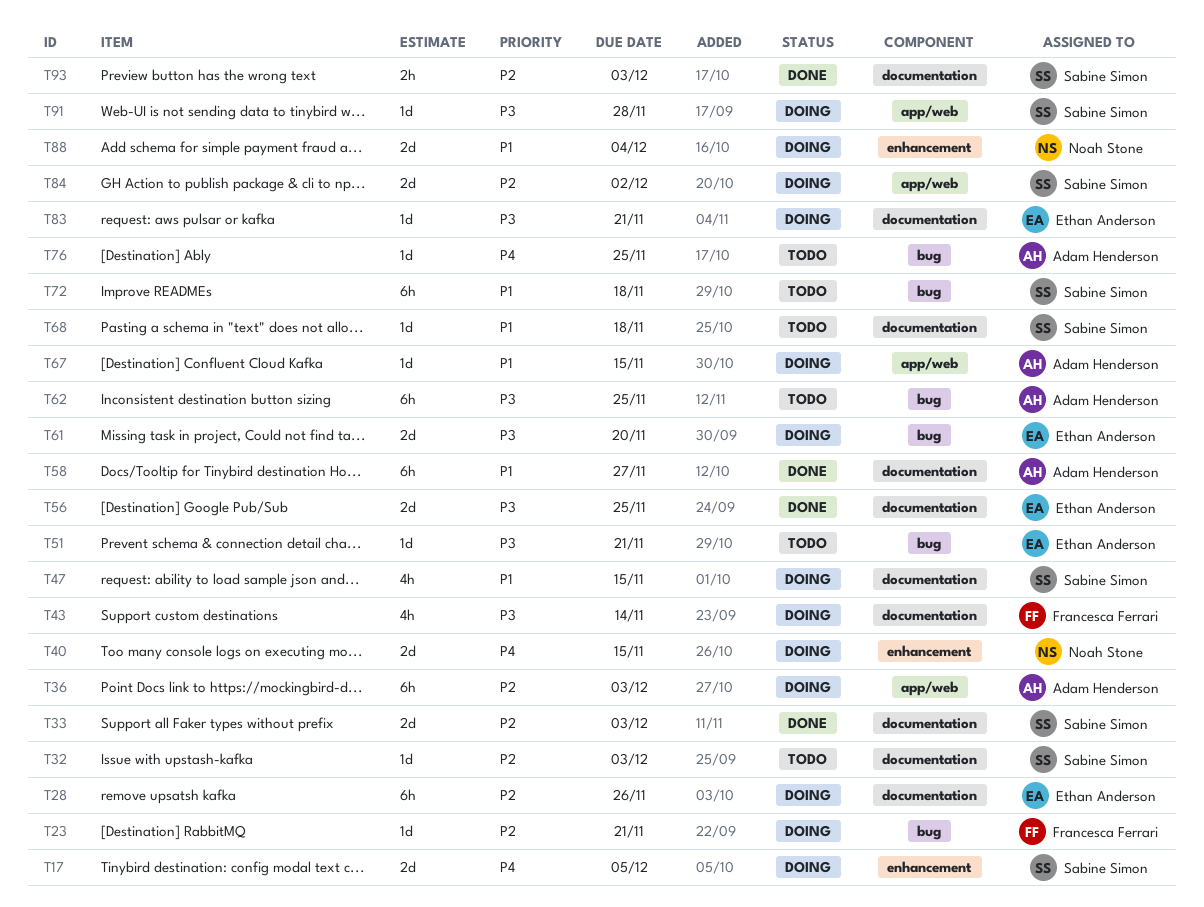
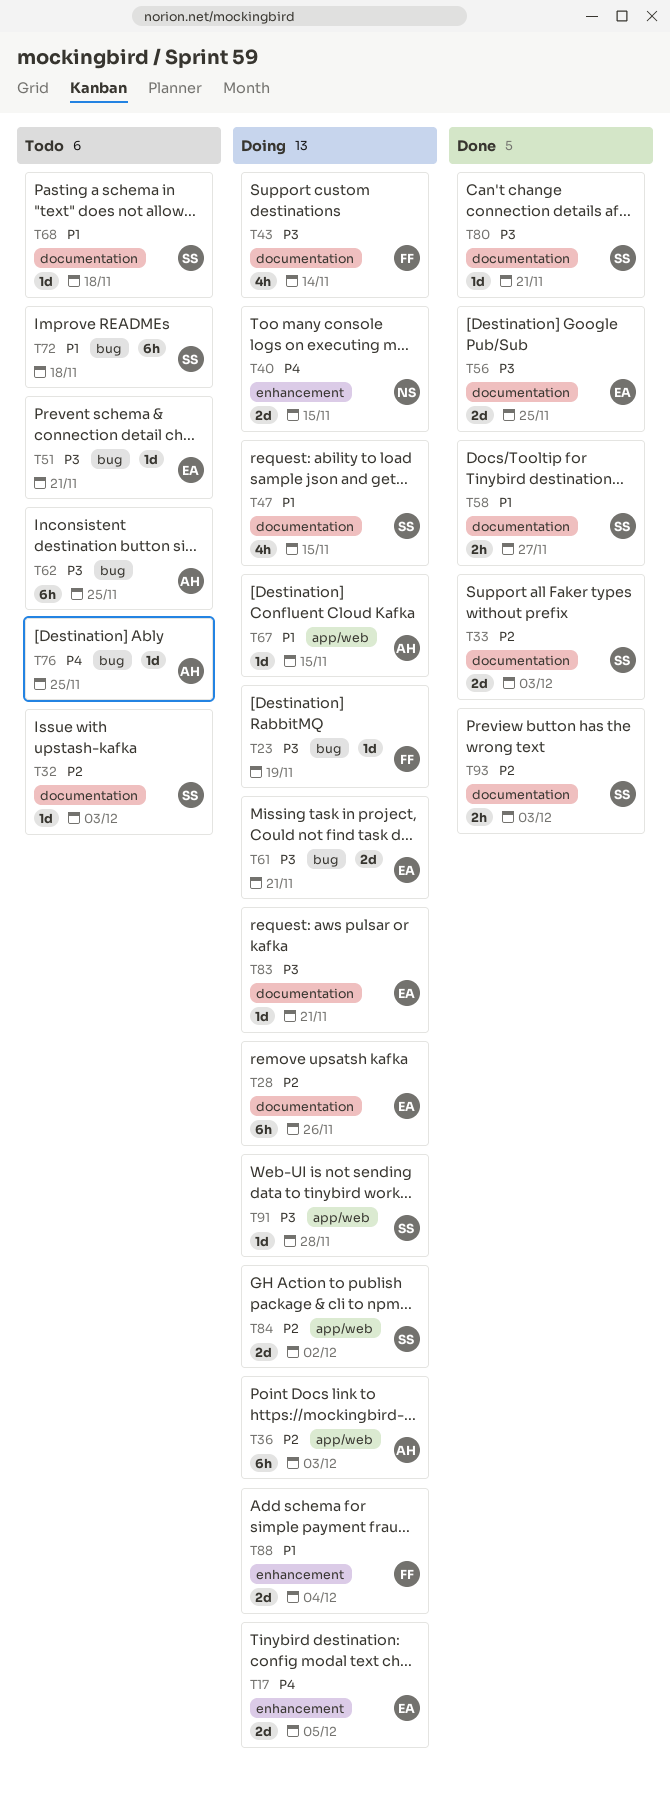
T17, owner: Sabine Simon -> Ethan Anderson
T23, priority: P2 -> P3
T23, due: Nov 21 -> Nov 19
T58, owner: Adam Henderson -> Sabine Simon
T58, estimate: 6h -> 2h
T61, due: Nov 20 -> Nov 21
T80: none -> present
T88, owner: Noah Stone -> Francesca Ferrari

